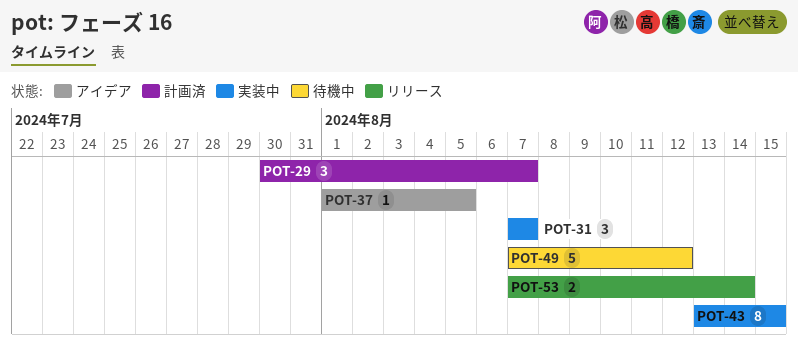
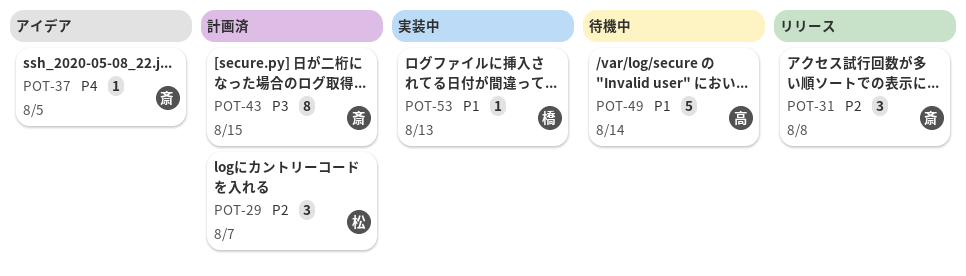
POT-31, status: 実装中 -> リリース
POT-31, due: Aug 7 -> Aug 8
POT-43, status: 実装中 -> 計画済
POT-49, due: Aug 12 -> Aug 14
POT-53, status: リリース -> 実装中
POT-53, estimate: 2 -> 1
POT-53, due: Aug 14 -> Aug 13

